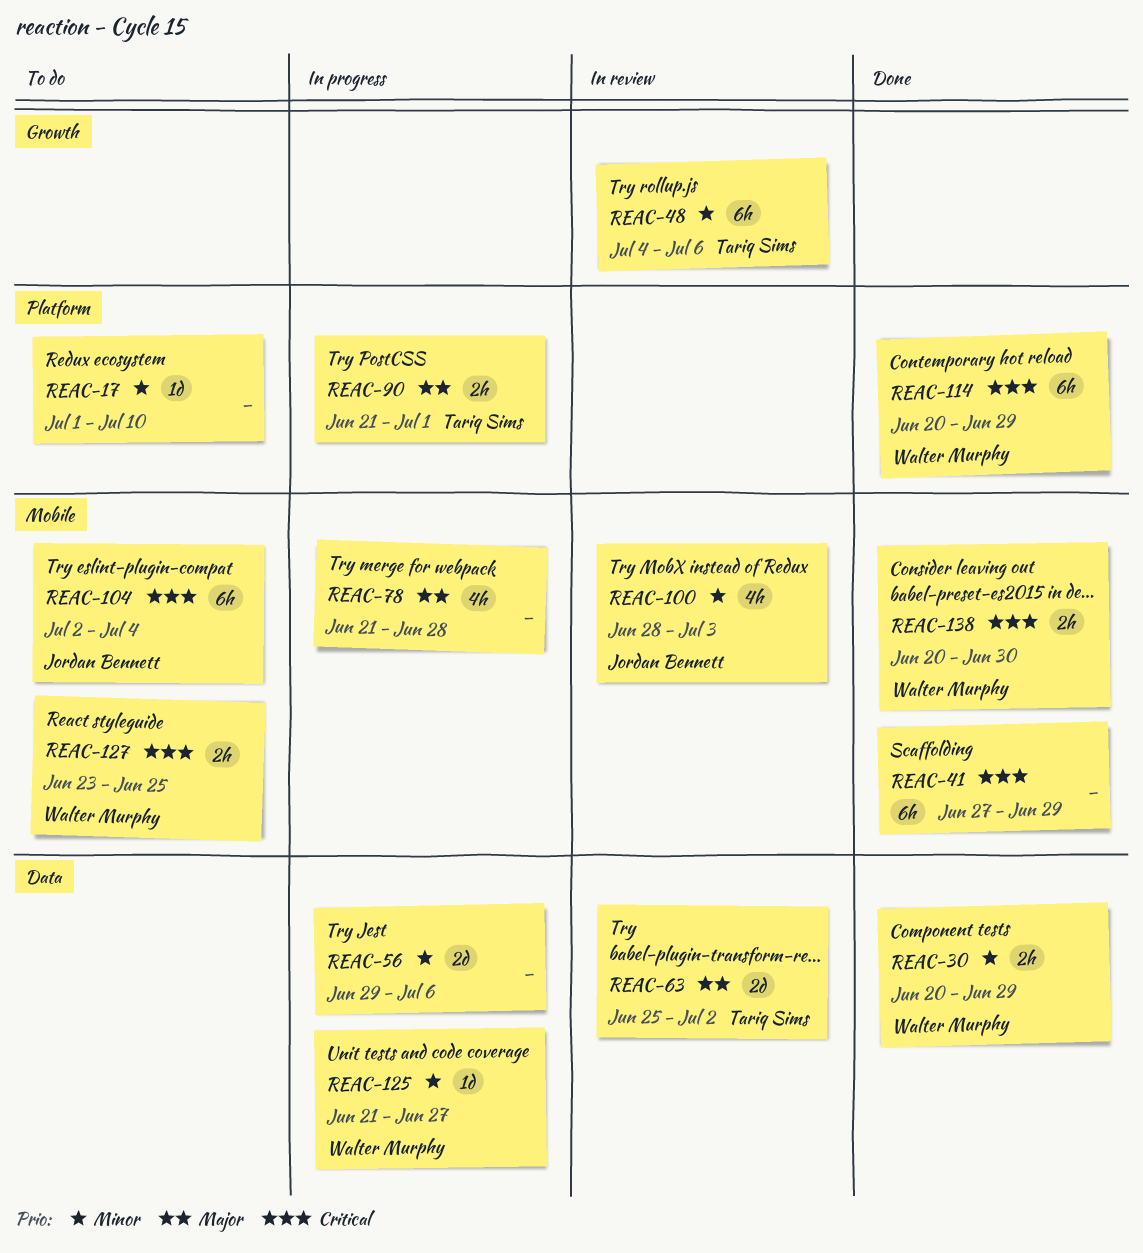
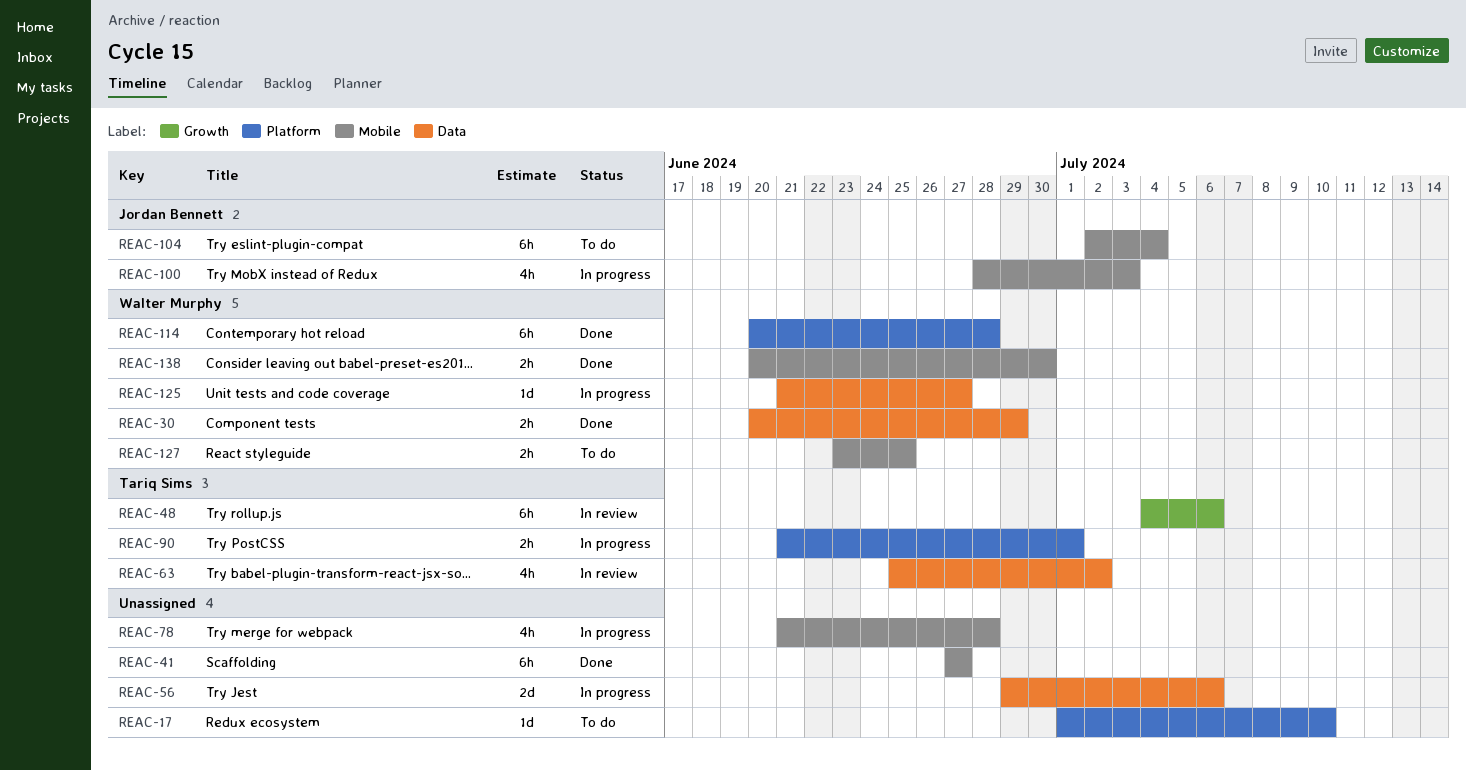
REAC-41, due: Jun 29 -> Jun 27
REAC-63, estimate: 2d -> 4h
REAC-100, status: In review -> In progress
REAC-114, due: Jun 29 -> Jun 28

